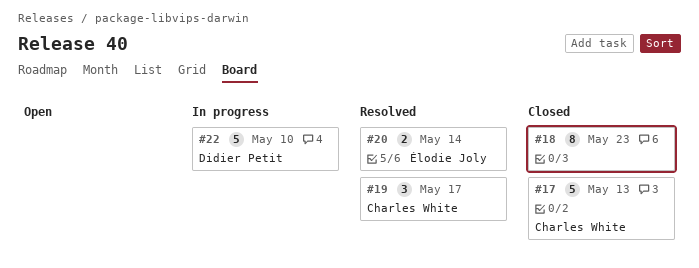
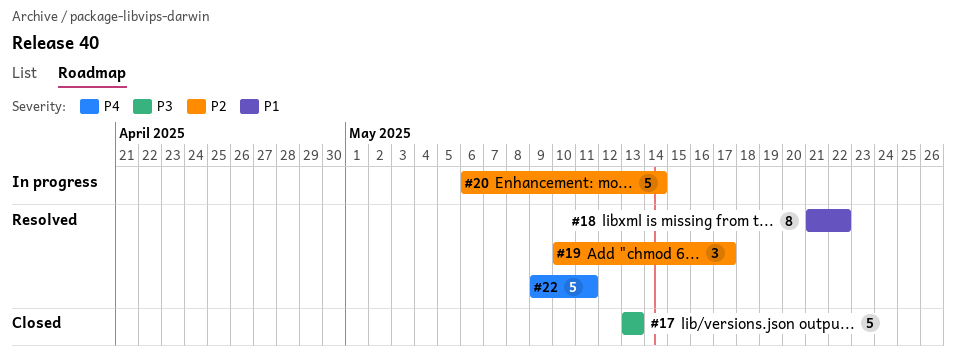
#18, status: Closed -> Resolved
#18, due: May 23 -> May 22
#20, status: Resolved -> In progress
#20, estimate: 2 -> 5
#22, status: In progress -> Resolved
#22, due: May 10 -> May 11

